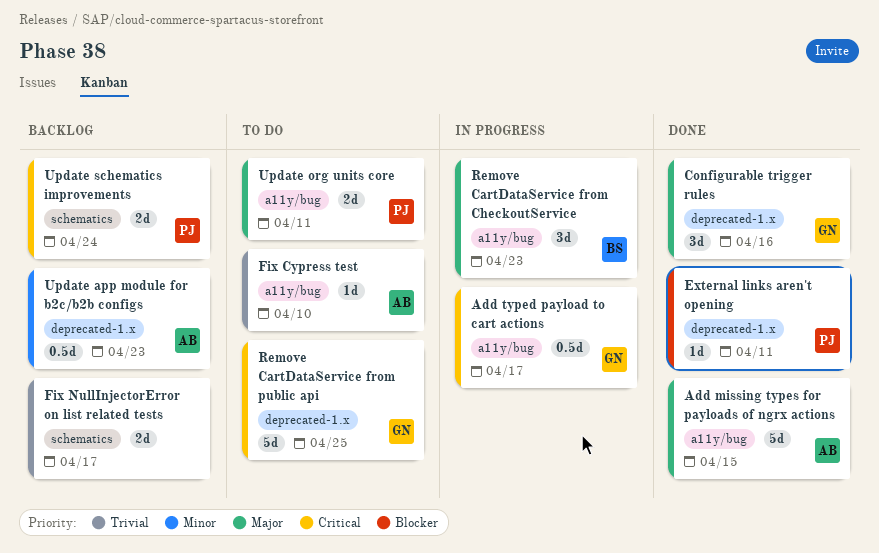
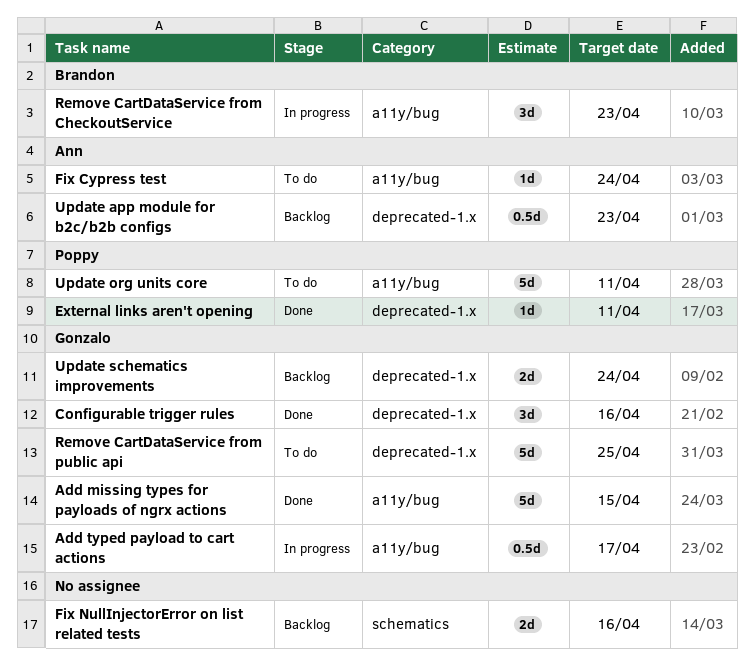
Add missing types for payloads of ngrx actions, owner: Ann -> Gonzalo
Fix Cypress test, due: Apr 10 -> Apr 24
Fix NullInjectorError on list related tests, due: Apr 17 -> Apr 16
Update org units core, estimate: 2d -> 5d
Update schematics improvements, owner: Poppy -> Gonzalo
Update schematics improvements, label: schematics -> deprecated-1.x

